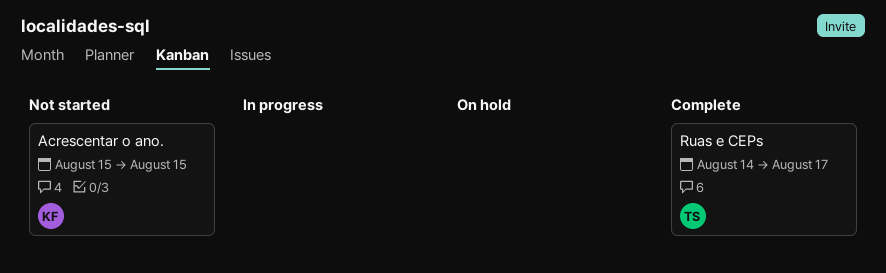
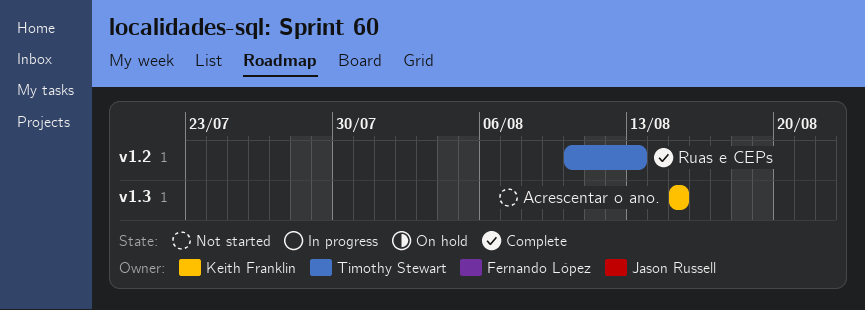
Ruas e CEPs, start: Aug 14 -> Aug 10
Ruas e CEPs, due: Aug 17 -> Aug 13

